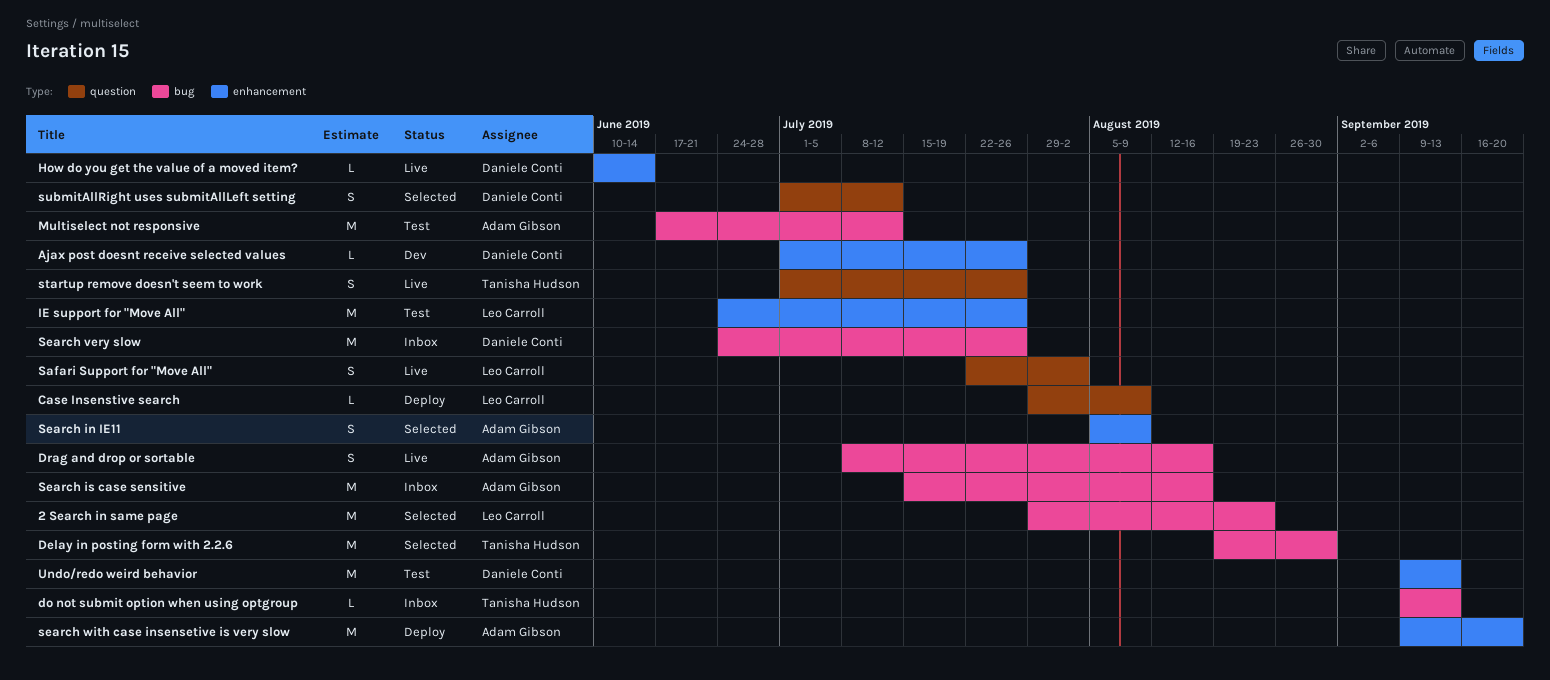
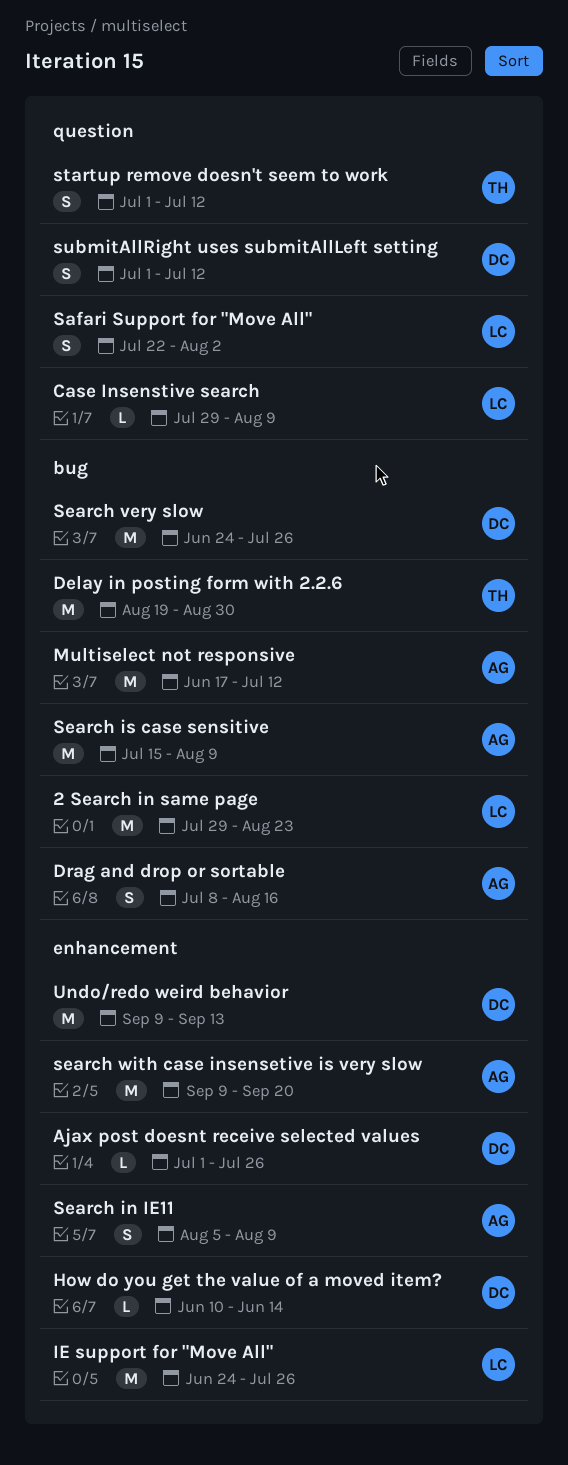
do not submit option when using optgroup: present -> none
Search is case sensitive, due: Aug 16 -> Aug 9
startup remove doesn't seem to work, due: Jul 26 -> Jul 12

